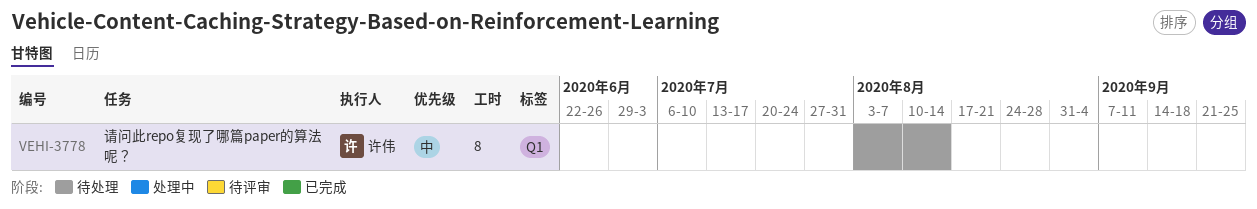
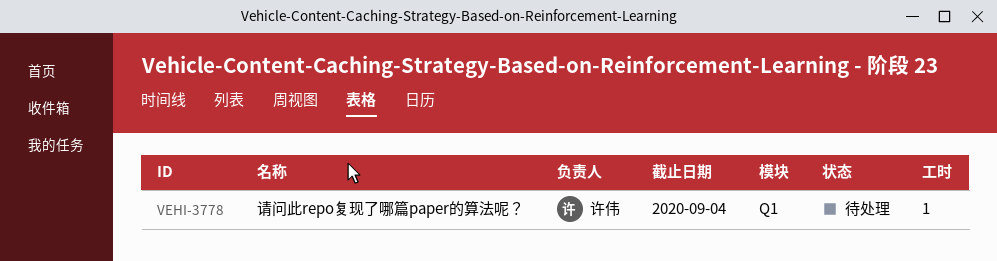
VEHI-3778, estimate: 8 -> 1
VEHI-3778, due: Aug 14 -> Sep 4

